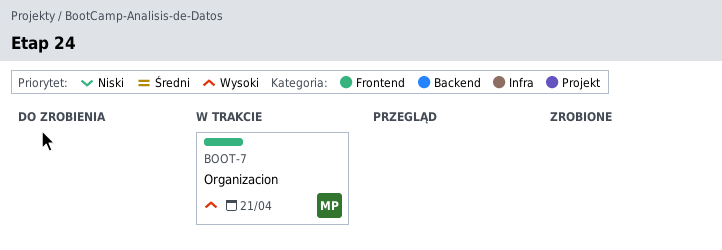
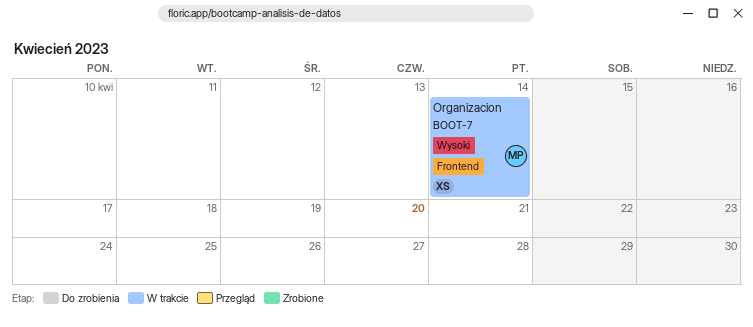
BOOT-7, due: Apr 21 -> Apr 14

